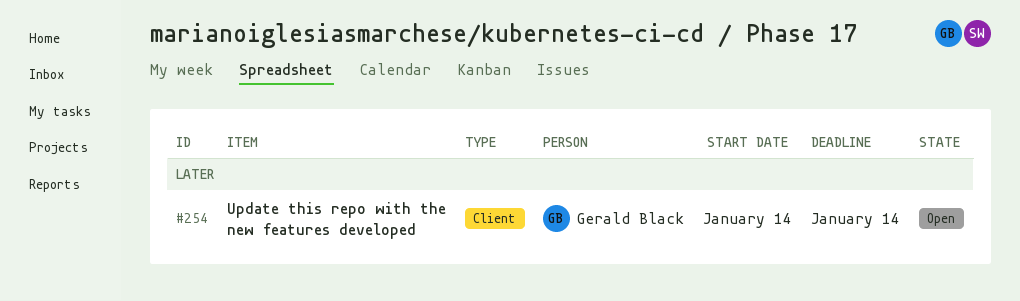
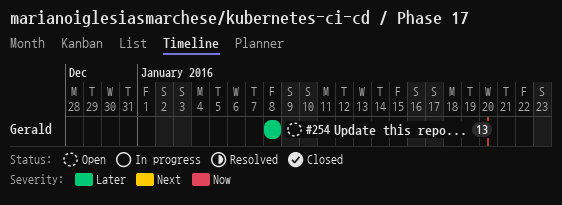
#254, start: Jan 14 -> Jan 8
#254, due: Jan 14 -> Jan 8

